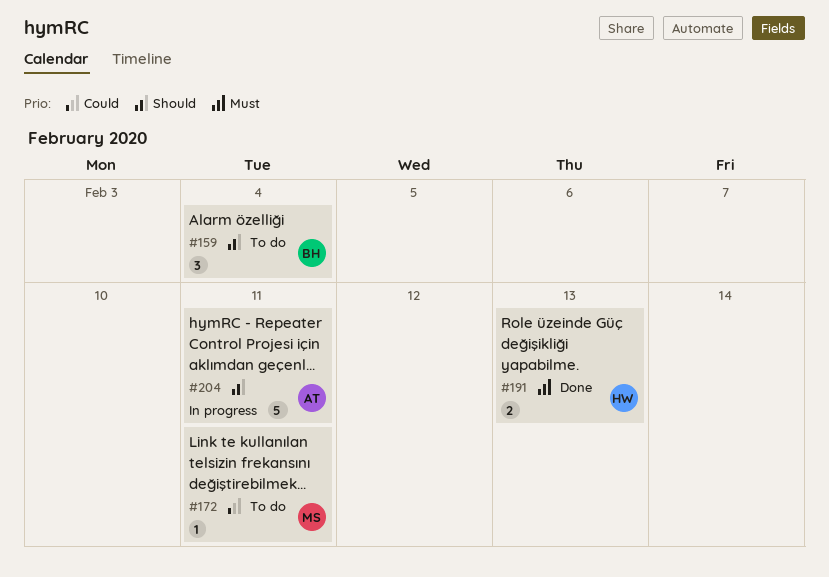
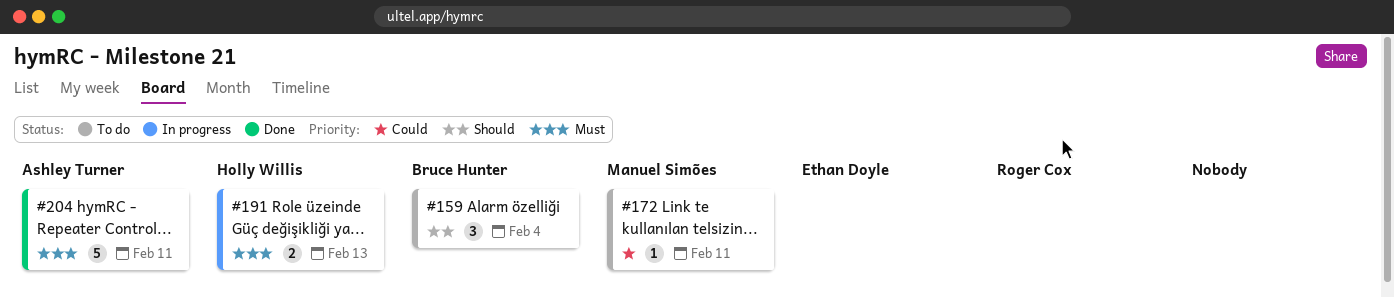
#191, status: Done -> In progress
#204, status: In progress -> Done
#204, priority: Should -> Must

